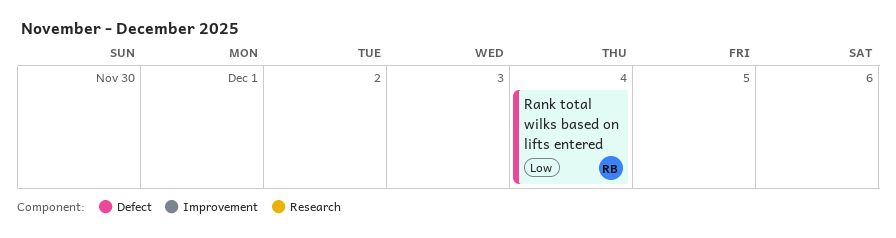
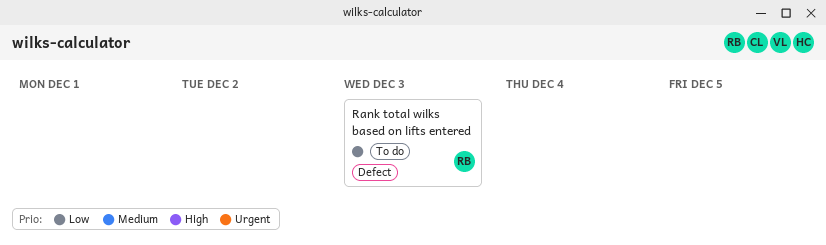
Rank total wilks based on lifts entered, due: Dec 4 -> Dec 3

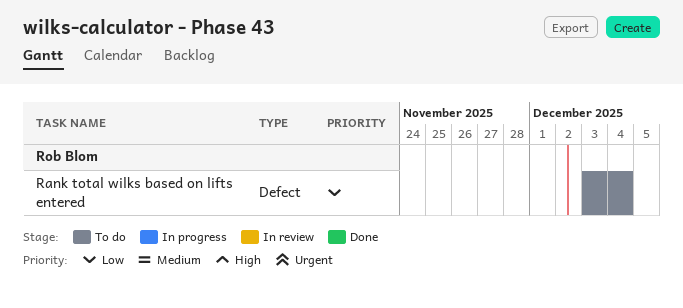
Rank total wilks based on lifts entered, due: Dec 3 -> Dec 4

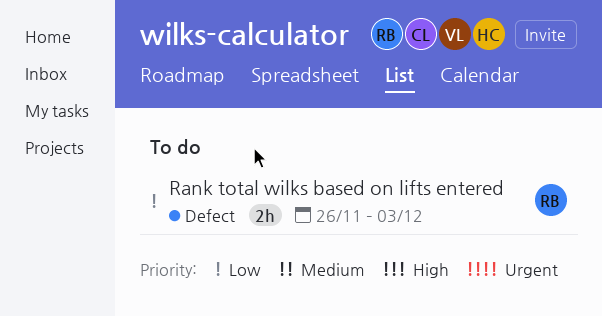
Rank total wilks based on lifts entered, start: Dec 3 -> Nov 26
Rank total wilks based on lifts entered, due: Dec 4 -> Dec 3

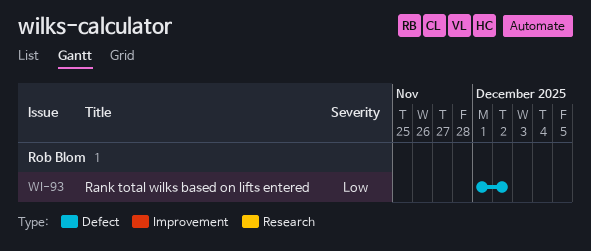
Rank total wilks based on lifts entered, start: Nov 26 -> Dec 1
Rank total wilks based on lifts entered, due: Dec 3 -> Dec 2

